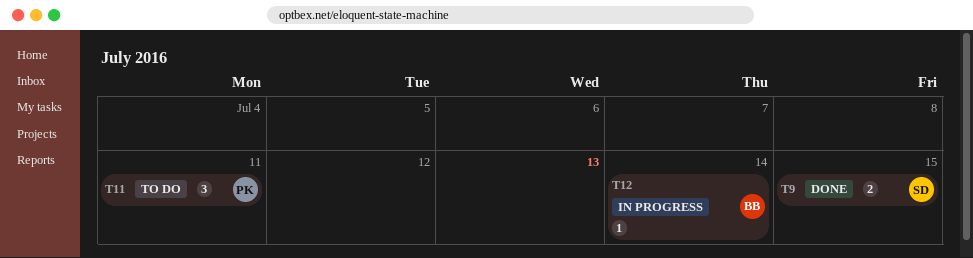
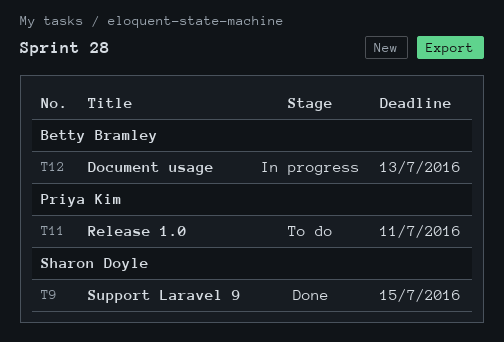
T12, due: Jul 14 -> Jul 13

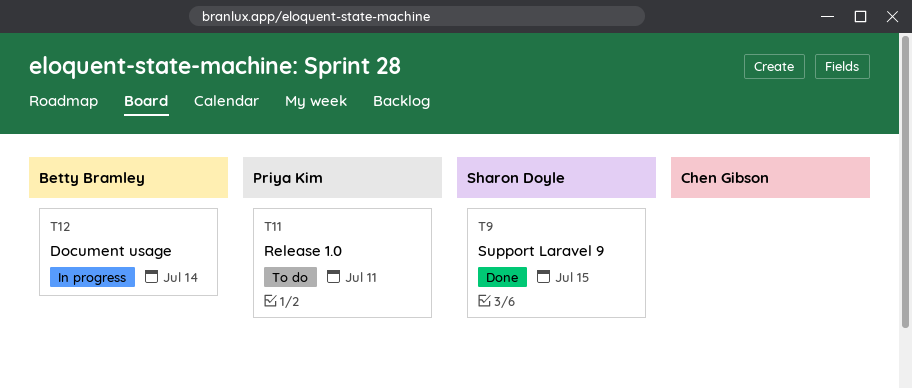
T12, due: Jul 13 -> Jul 14

